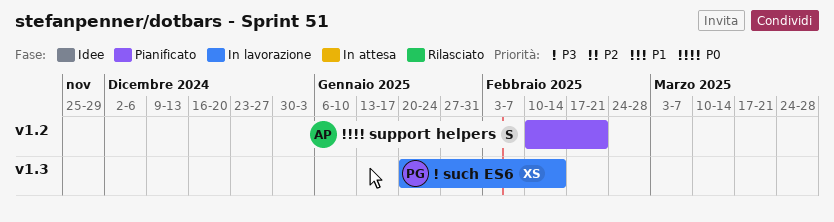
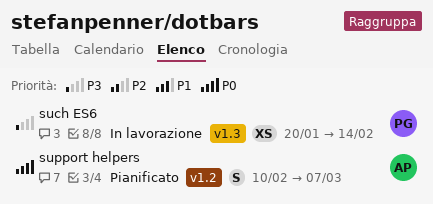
support helpers, due: Feb 21 -> Mar 7

